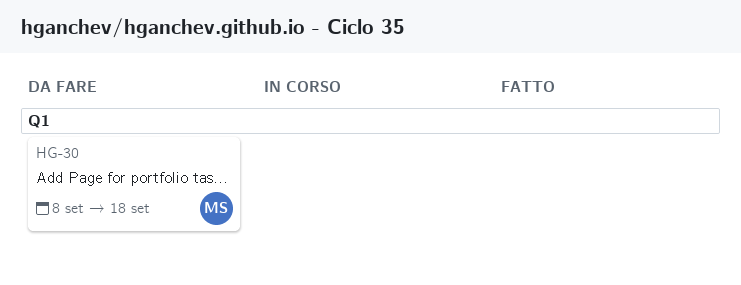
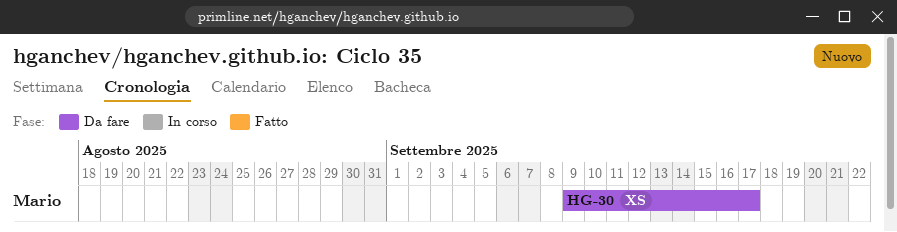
HG-30, start: Sep 8 -> Sep 9
HG-30, due: Sep 18 -> Sep 17

